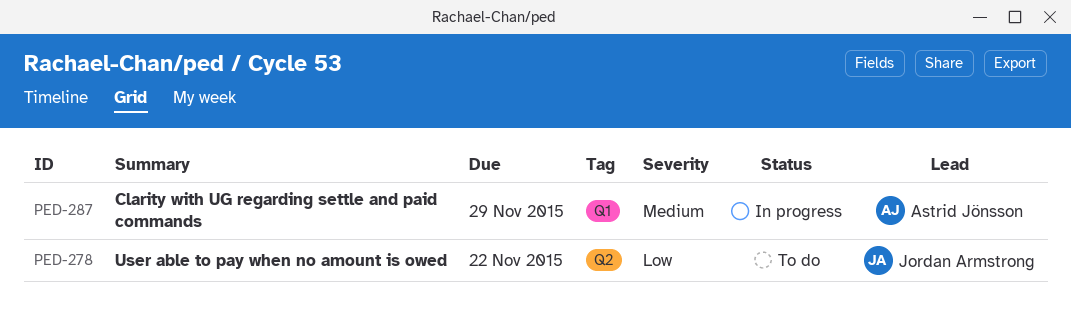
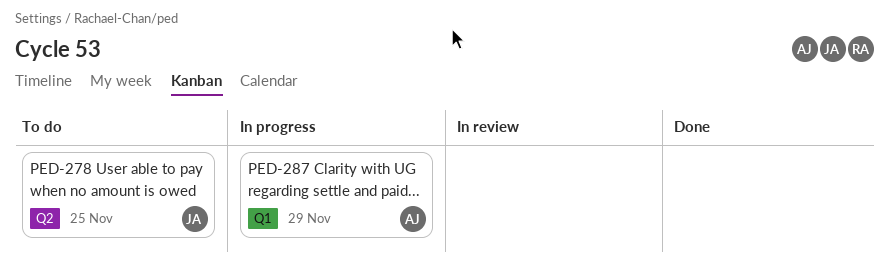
PED-278, due: Nov 22 -> Nov 25

